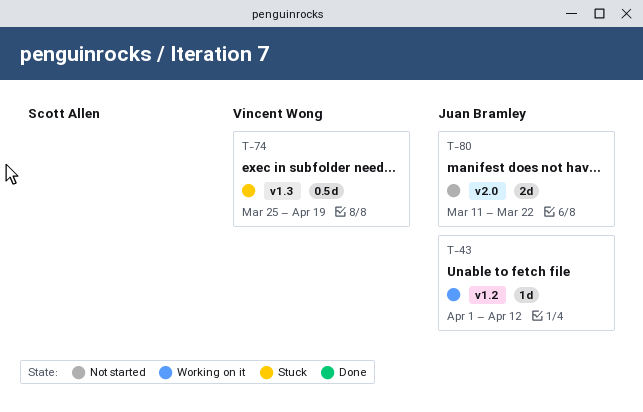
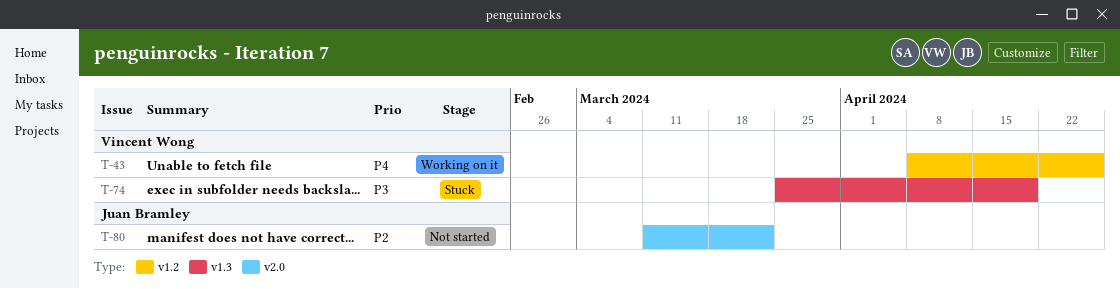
T-43, owner: Juan Bramley -> Vincent Wong
T-43, start: Apr 1 -> Apr 8
T-43, due: Apr 12 -> Apr 26

